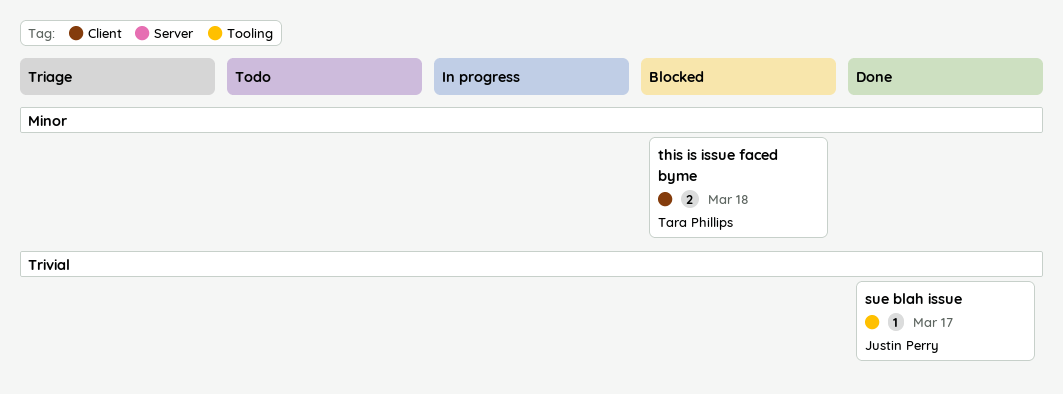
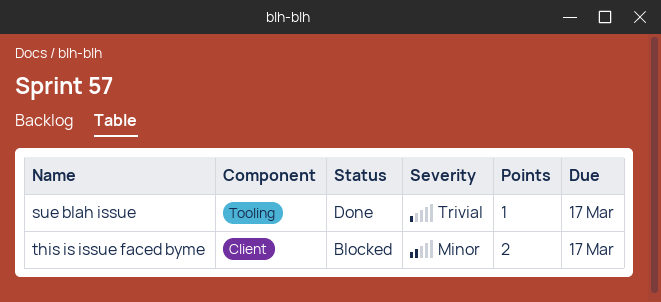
this is issue faced byme, due: Mar 18 -> Mar 17

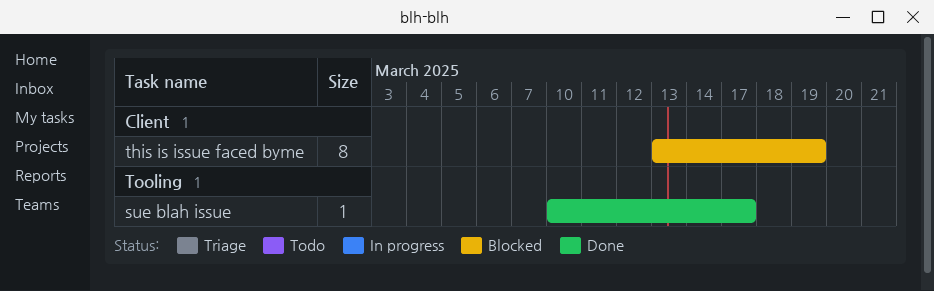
this is issue faced byme, estimate: 2 -> 8
this is issue faced byme, due: Mar 17 -> Mar 19

